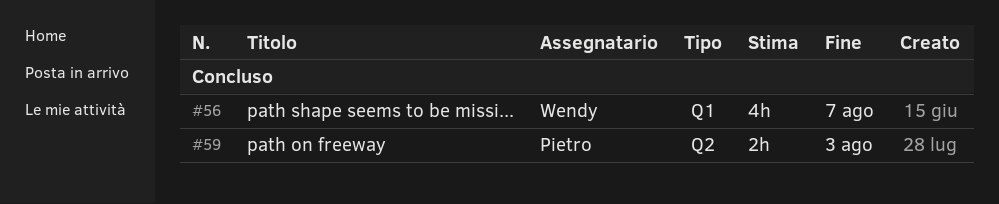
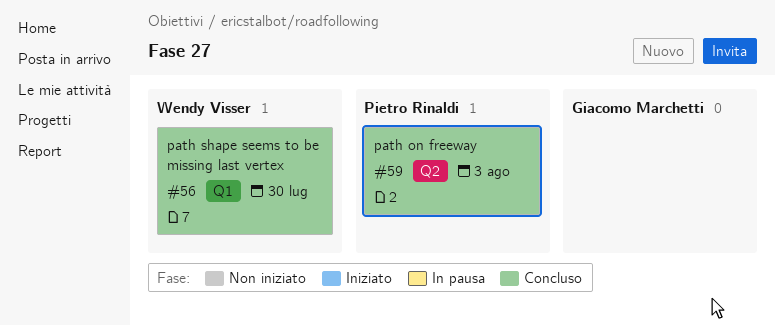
#56, due: Aug 7 -> Jul 30

